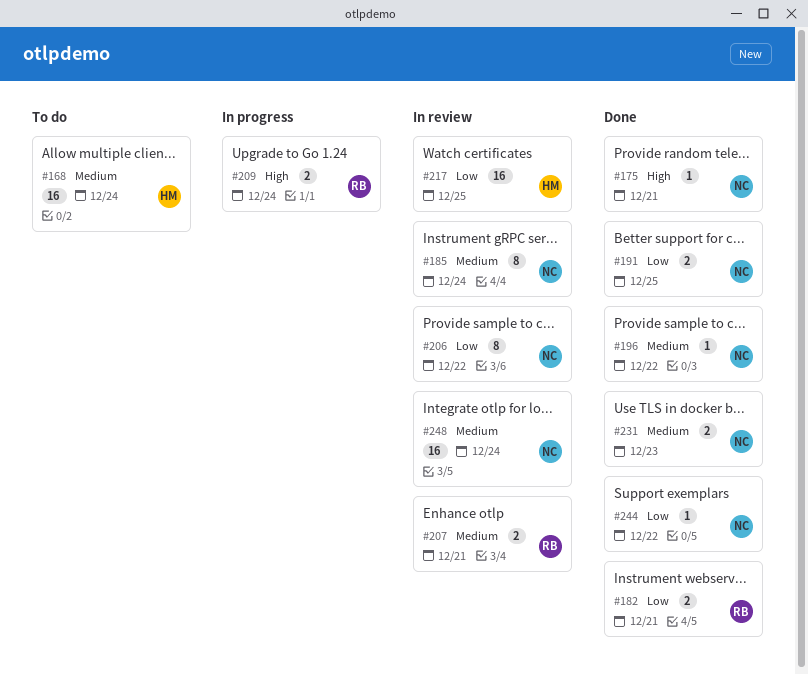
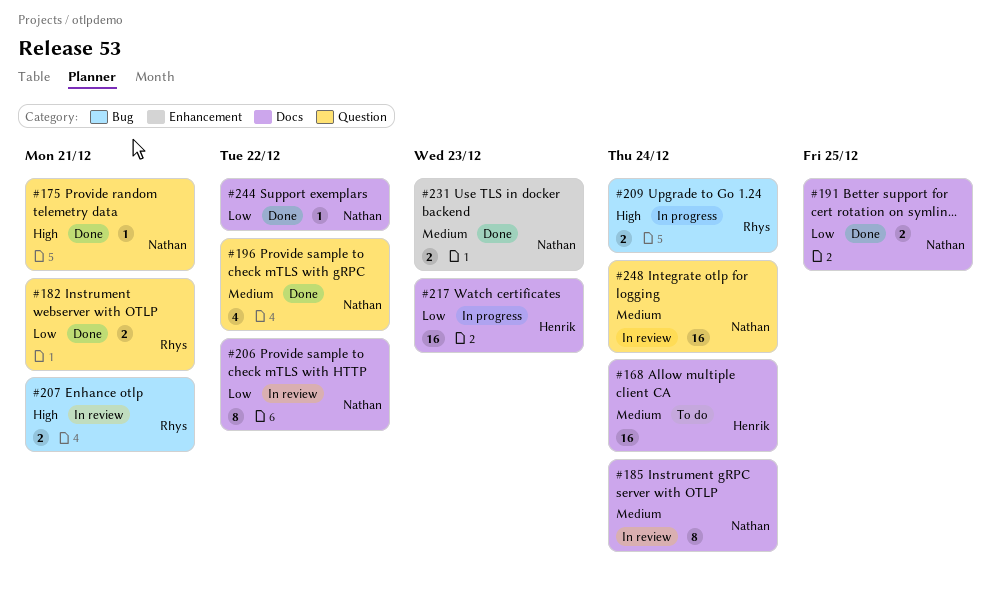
#196, estimate: 1 -> 4
#207, priority: Medium -> High
#217, status: In review -> In progress
#217, due: Dec 25 -> Dec 23

